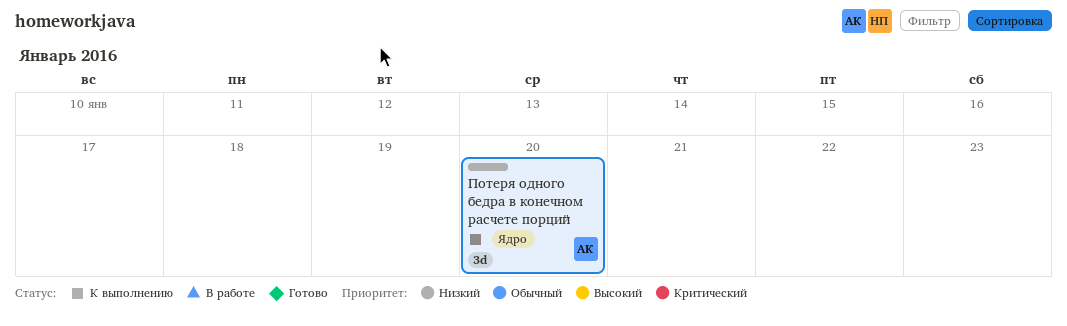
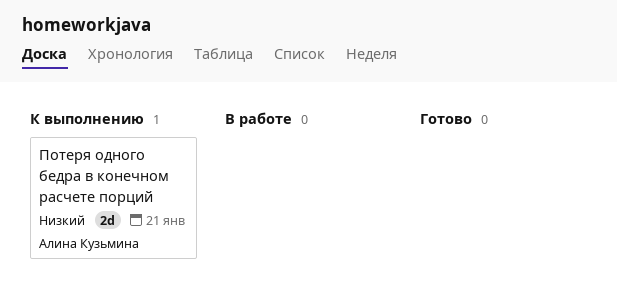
Потеря одного бедра в конечном расчете порций, estimate: 3d -> 2d
Потеря одного бедра в конечном расчете порций, due: Jan 20 -> Jan 21

